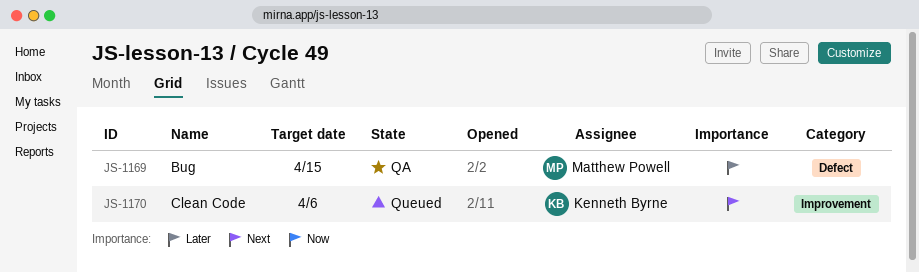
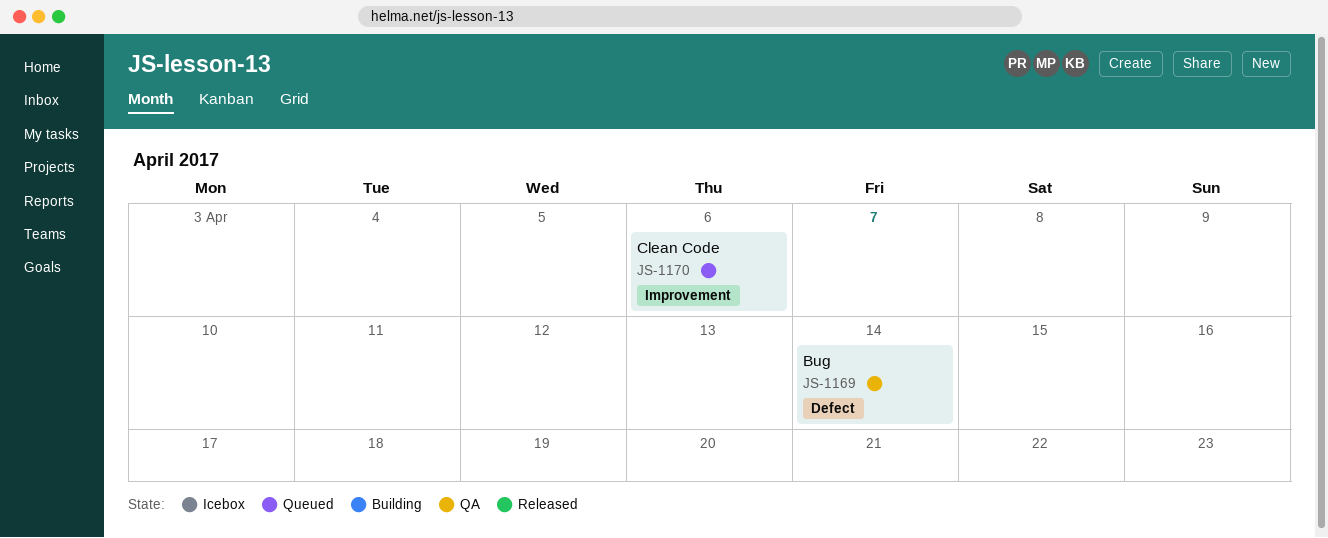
JS-1169, due: Apr 15 -> Apr 14

